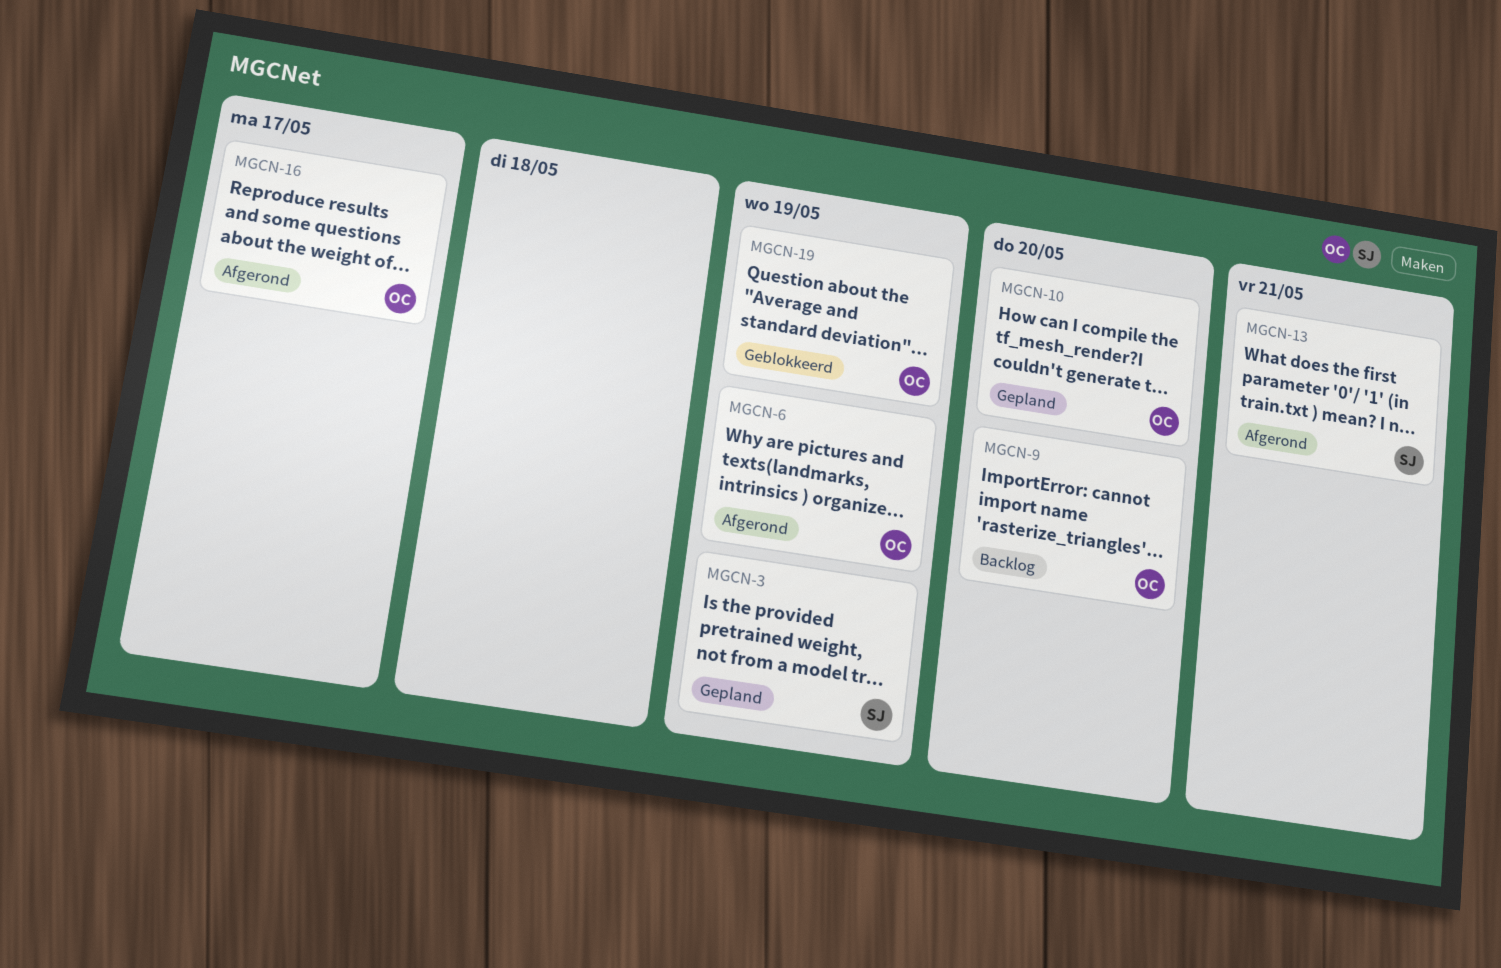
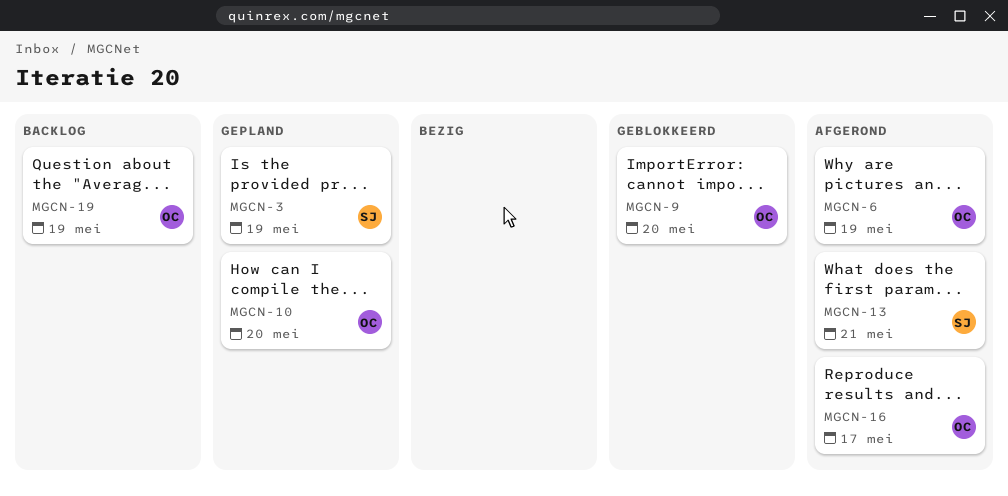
MGCN-9, status: Backlog -> Geblokkeerd
MGCN-19, status: Geblokkeerd -> Backlog

